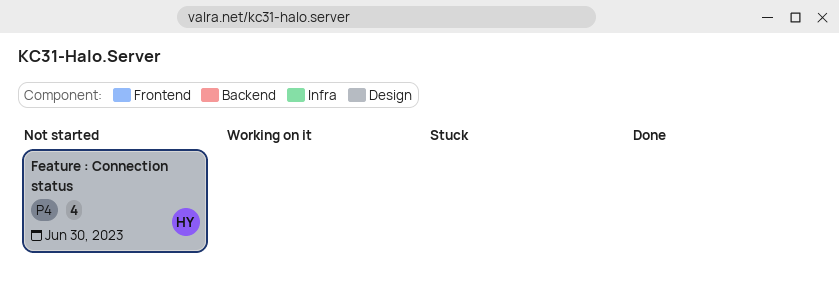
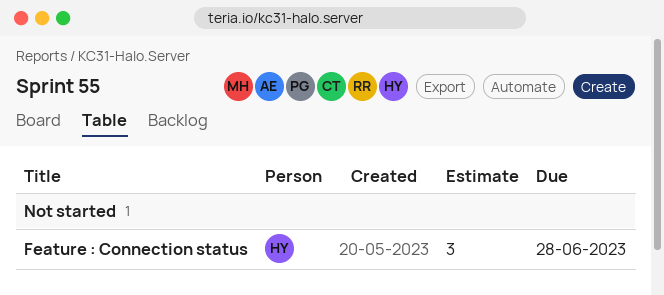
Feature : Connection status, estimate: 4 -> 3
Feature : Connection status, due: Jun 30 -> Jun 28

